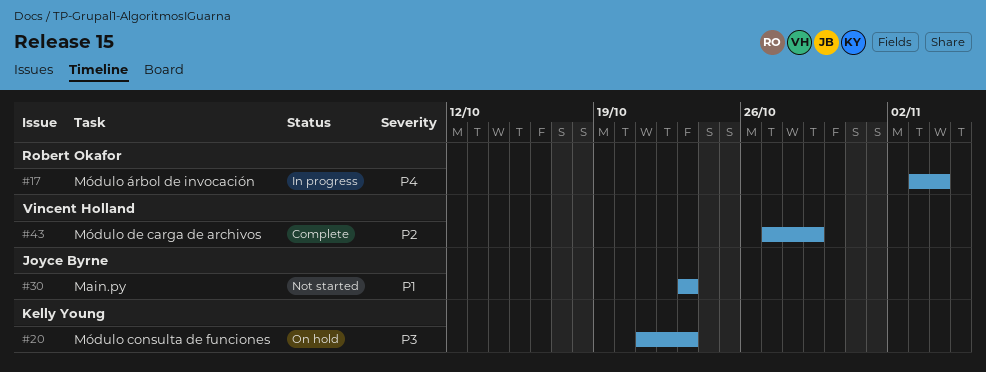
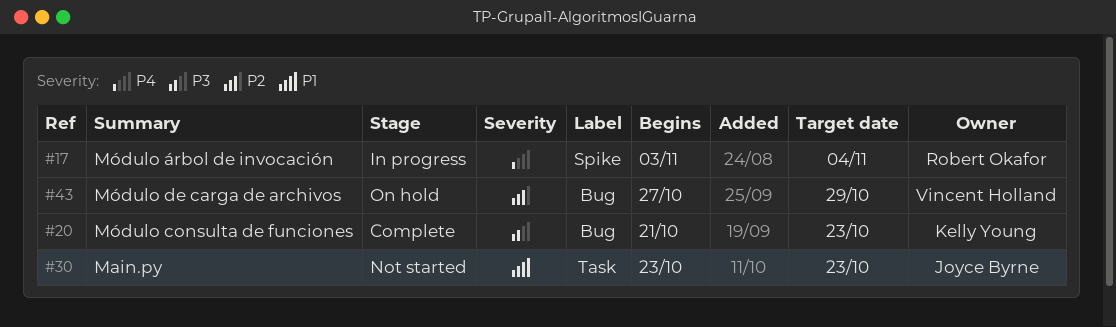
#20, status: On hold -> Complete
#43, status: Complete -> On hold

